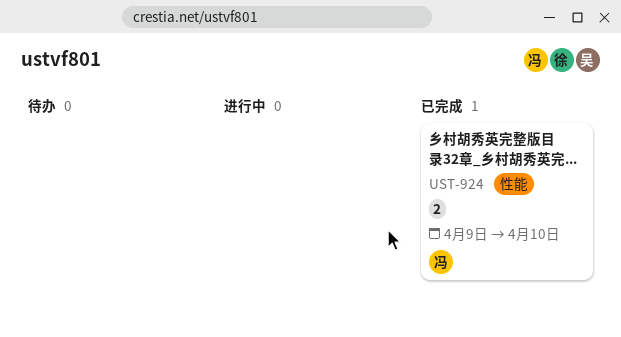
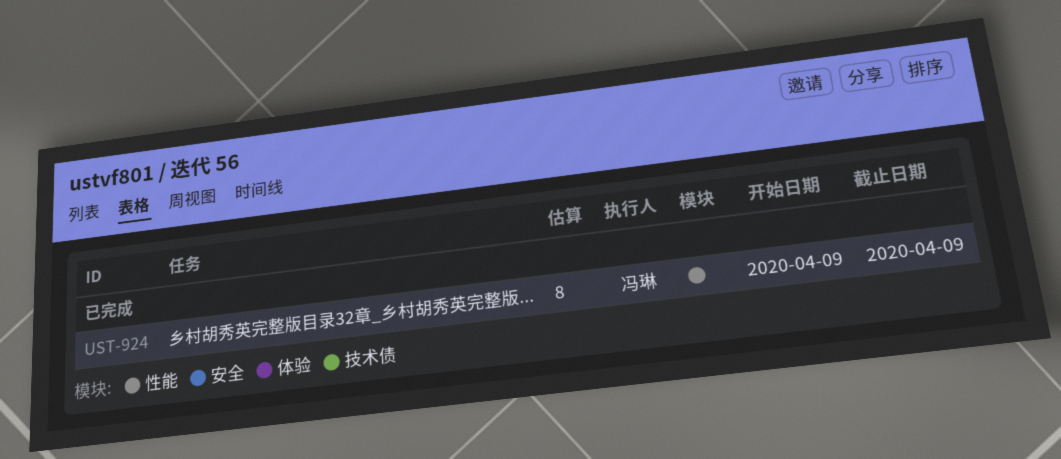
UST-924, estimate: 2 -> 8
UST-924, due: Apr 10 -> Apr 9

